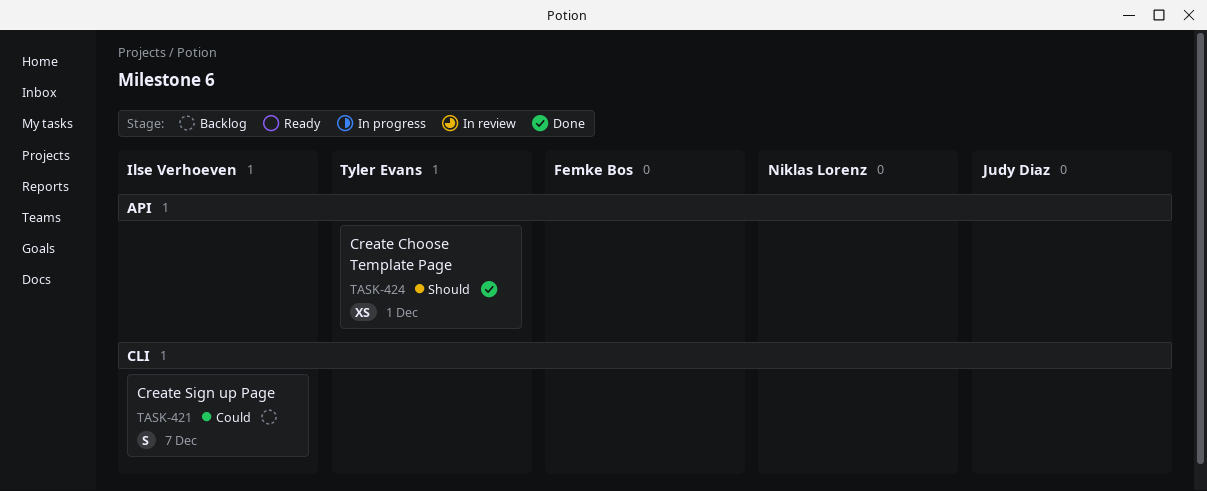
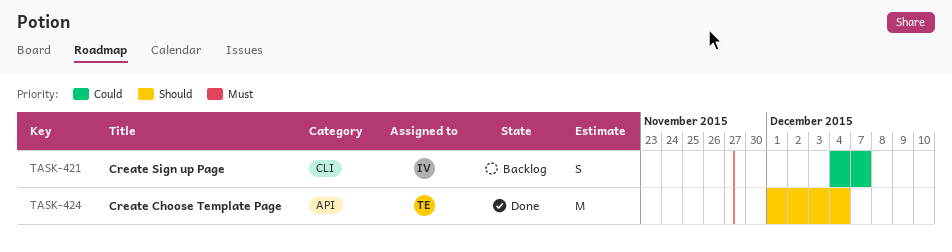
TASK-424, estimate: XS -> M
TASK-424, due: Dec 1 -> Dec 4

